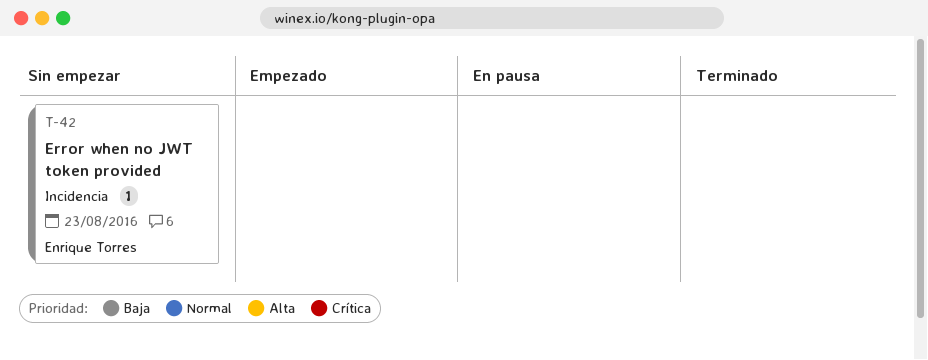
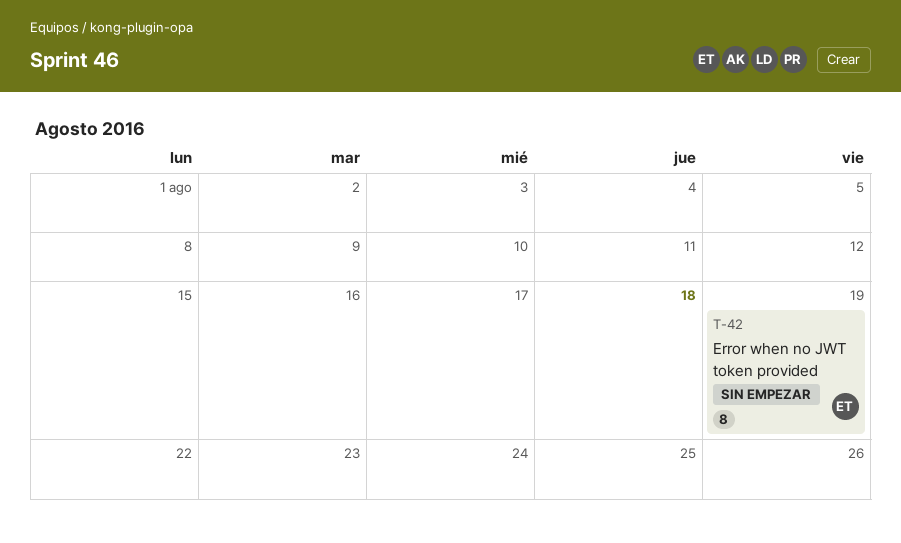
T-42, estimate: 1 -> 8
T-42, due: Aug 23 -> Aug 19

